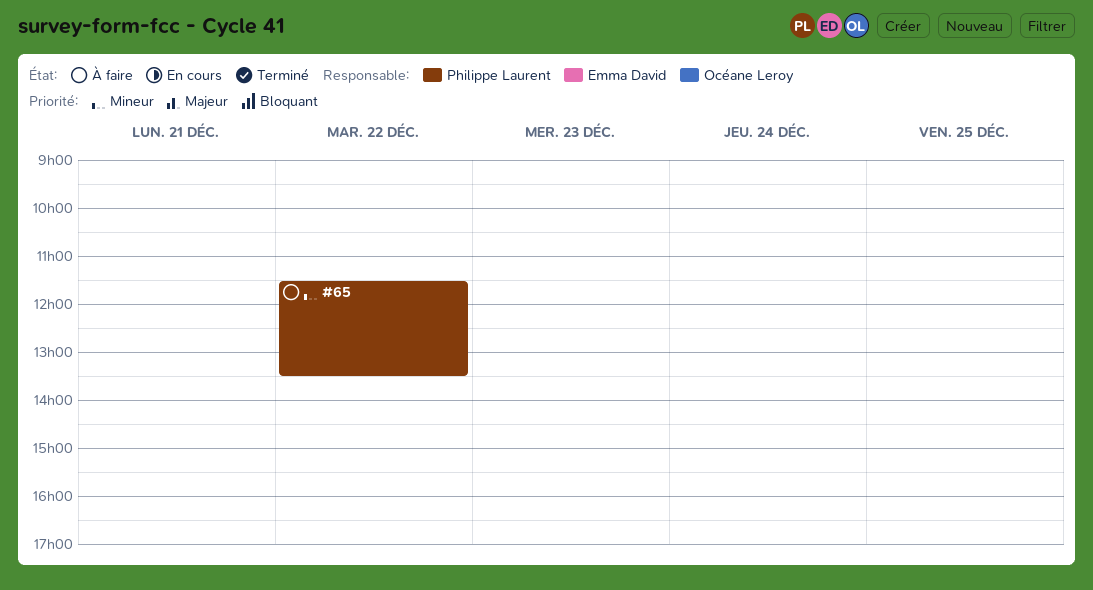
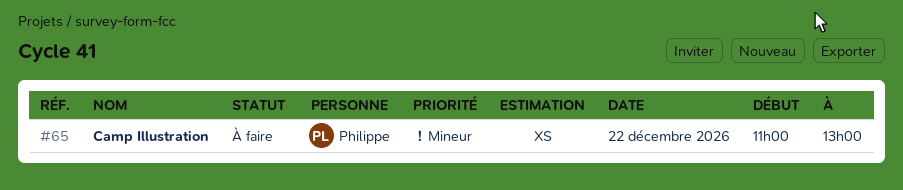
#65, begins: 11:30 -> 11:00
#65, ends: 13:30 -> 13:00

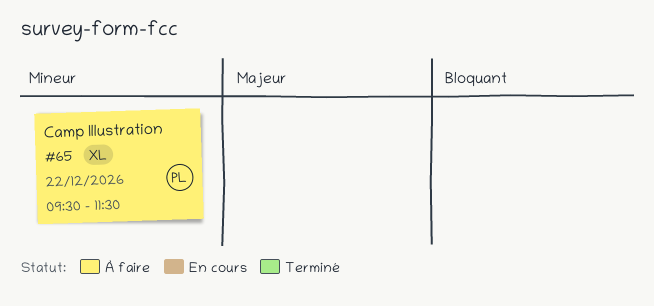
#65, estimate: XS -> XL
#65, begins: 11:00 -> 09:30
#65, ends: 13:00 -> 11:30

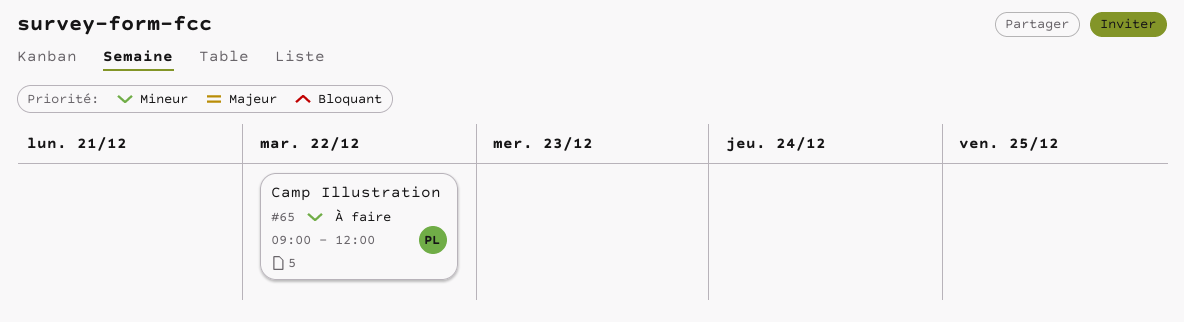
#65, begins: 09:30 -> 09:00
#65, ends: 11:30 -> 12:00

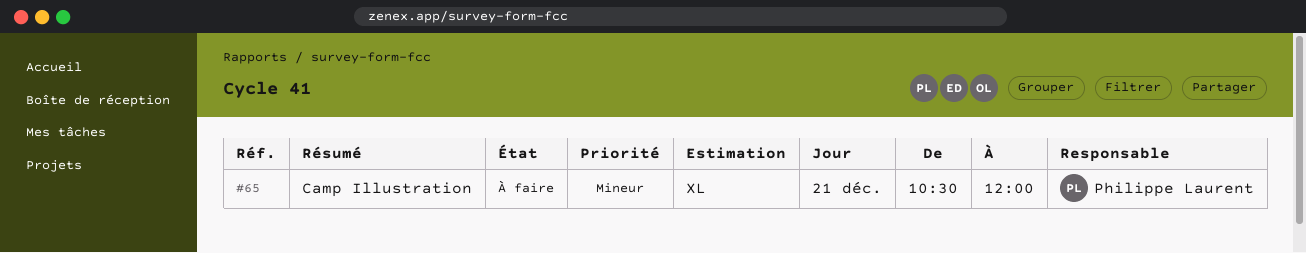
#65, day: Dec 22 -> Dec 21
#65, begins: 09:00 -> 10:30

